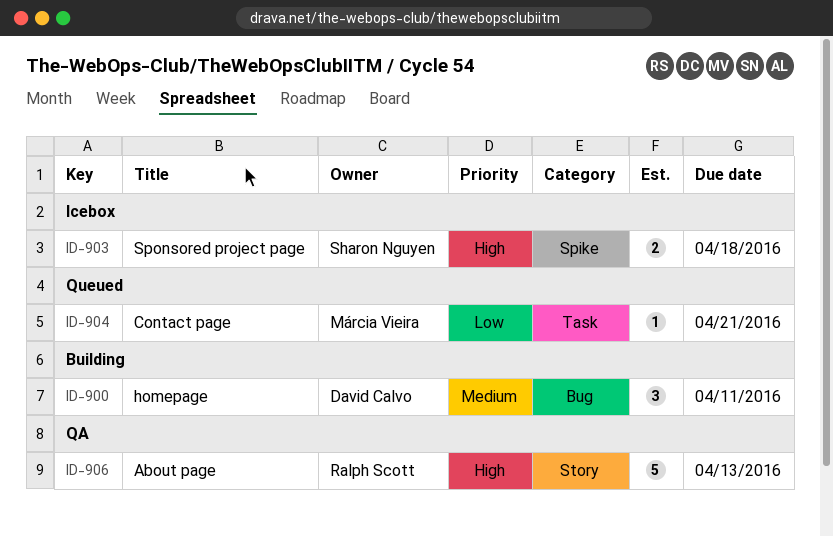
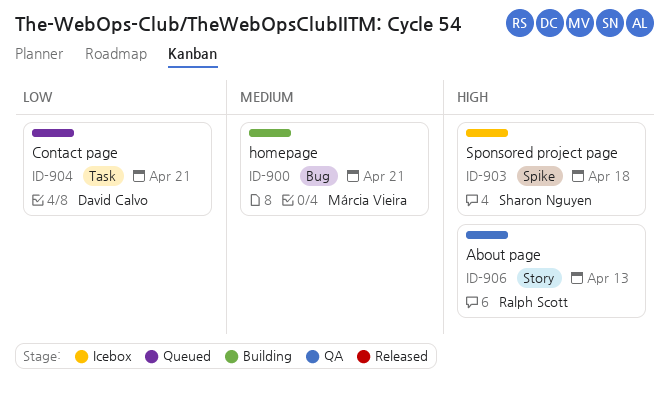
ID-900, owner: David Calvo -> Márcia Vieira
ID-900, due: Apr 11 -> Apr 21
ID-904, owner: Márcia Vieira -> David Calvo

